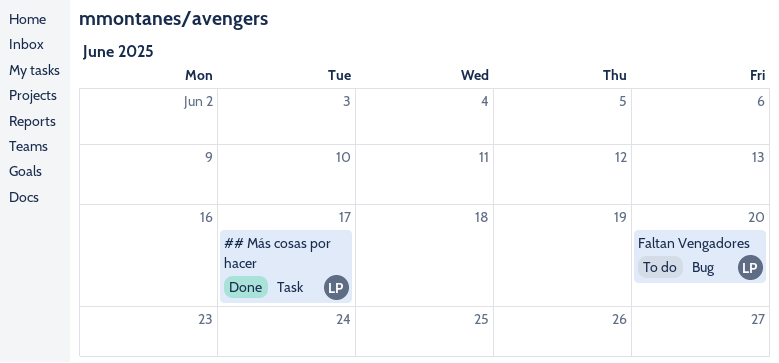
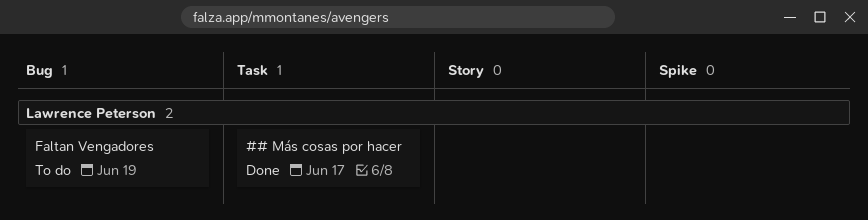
Faltan Vengadores, due: Jun 20 -> Jun 19

